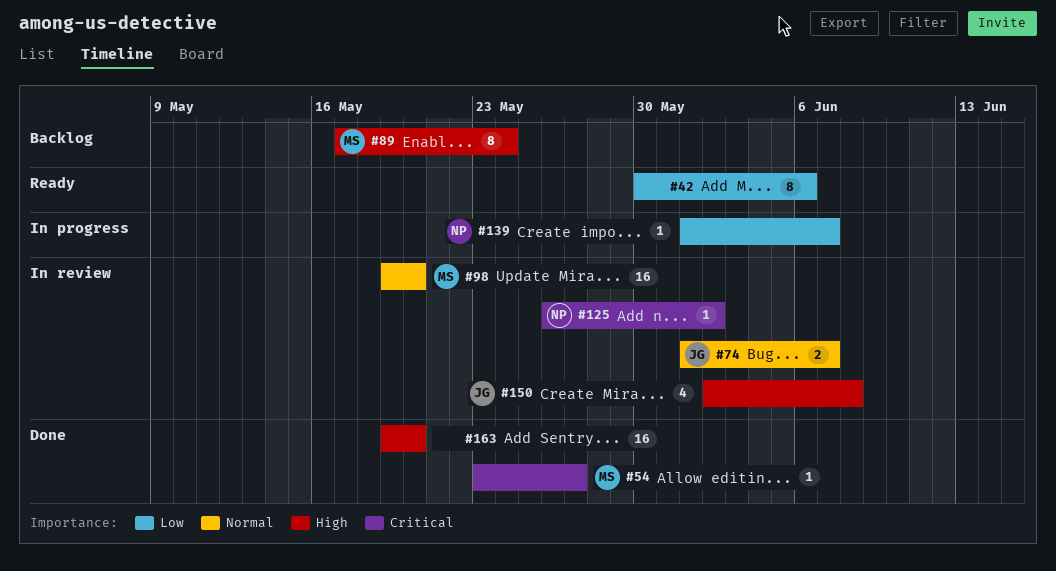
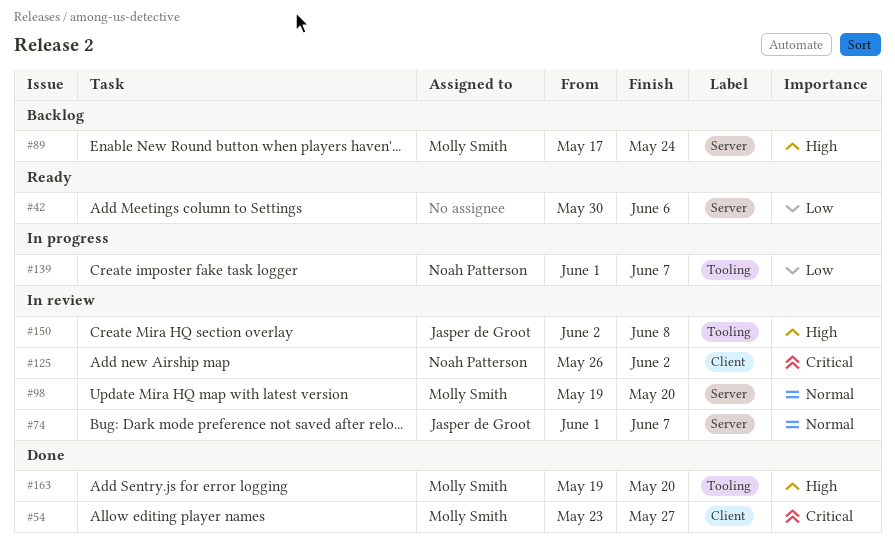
#163, owner: none -> Molly Smith

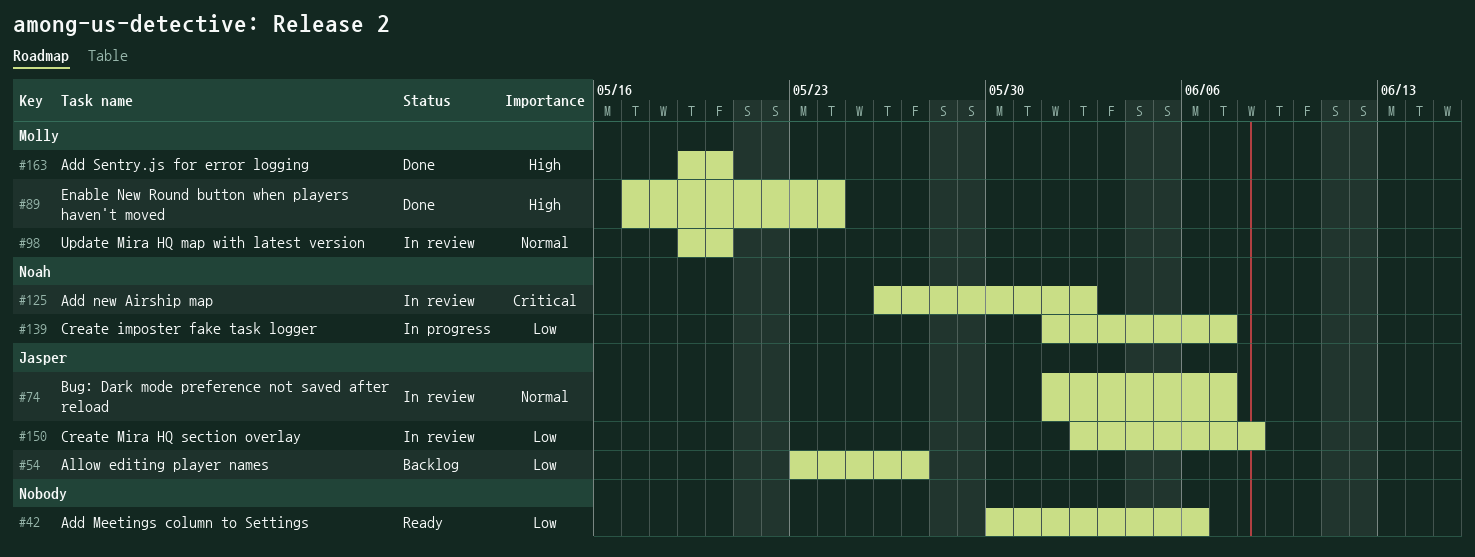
#54, status: Done -> Backlog
#54, owner: Molly Smith -> Jasper de Groot
#54, priority: Critical -> Low
#89, status: Backlog -> Done
#150, priority: High -> Low

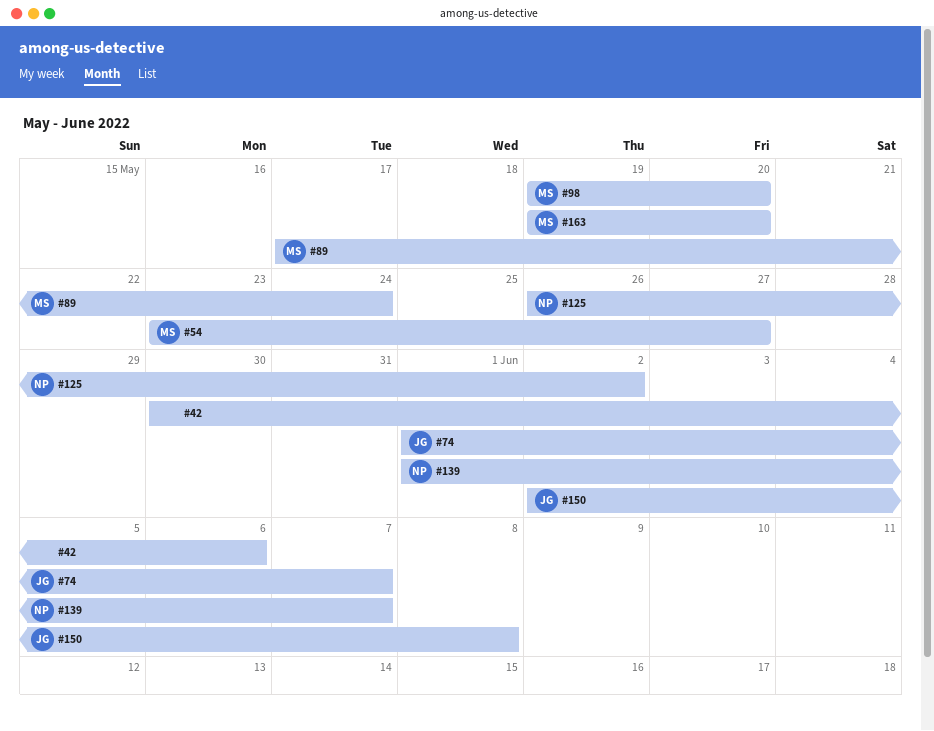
#54, owner: Jasper -> Molly

